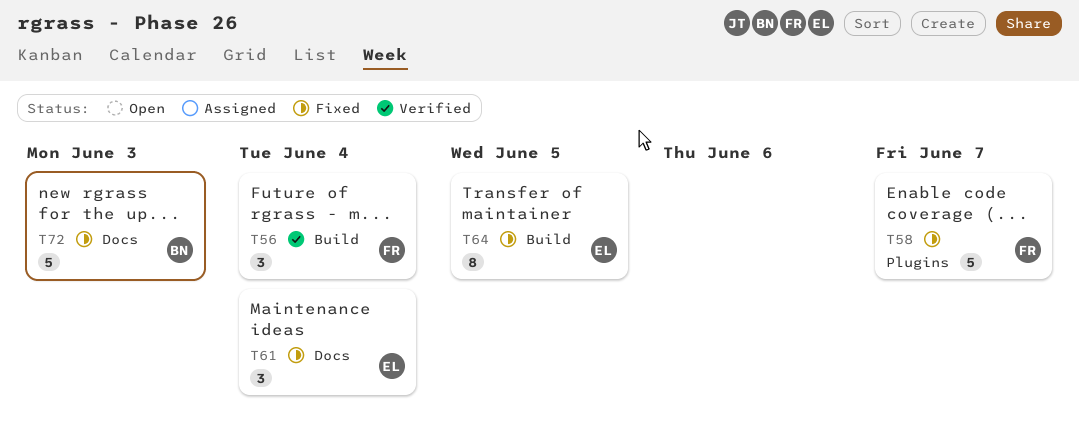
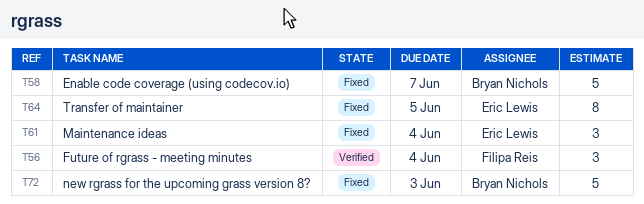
T58, owner: Filipa Reis -> Bryan Nichols

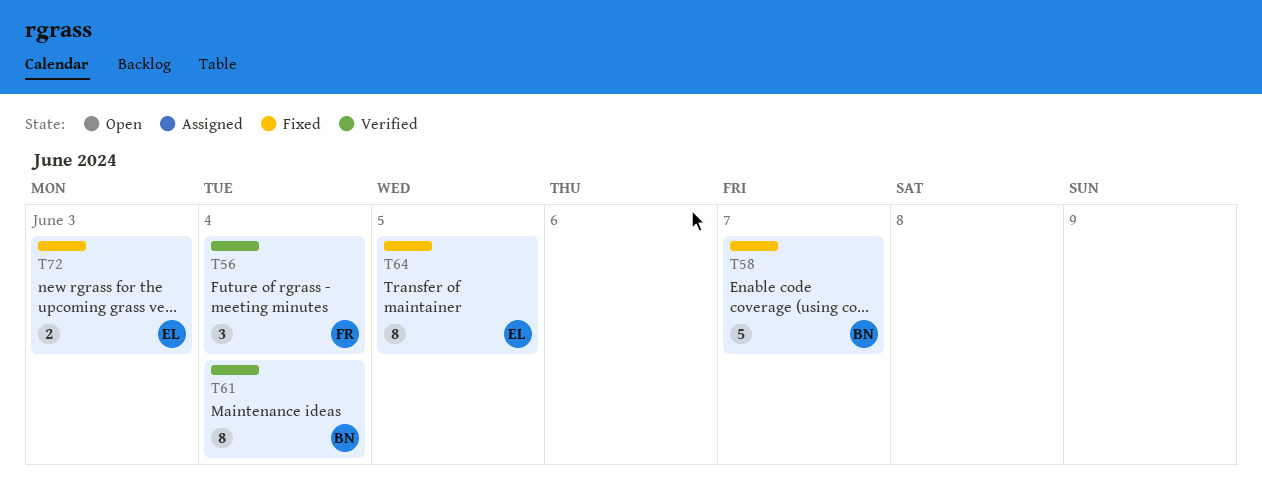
T61, status: Fixed -> Verified
T61, owner: Eric Lewis -> Bryan Nichols
T61, estimate: 3 -> 8
T72, owner: Bryan Nichols -> Eric Lewis
T72, estimate: 5 -> 2

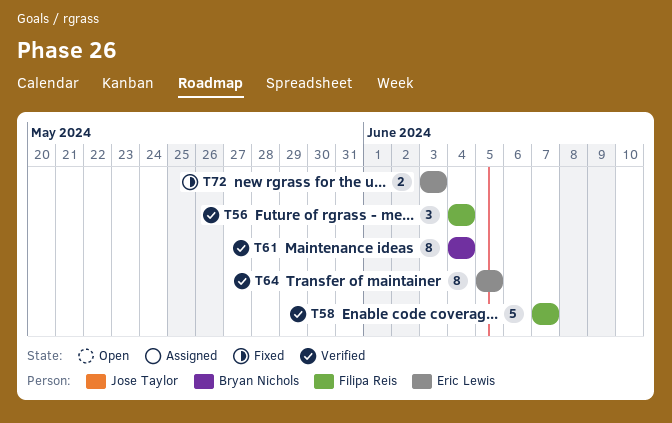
T58, status: Fixed -> Verified
T58, owner: Bryan Nichols -> Filipa Reis
T64, status: Fixed -> Verified

